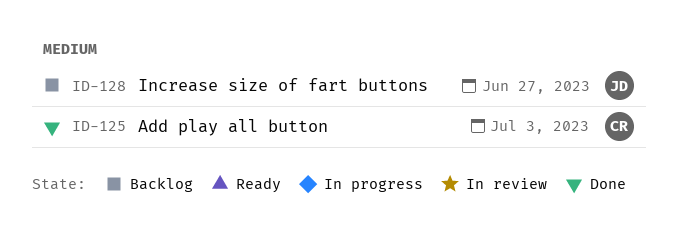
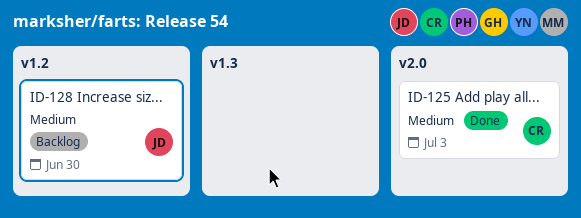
ID-128, due: Jun 27 -> Jun 30

